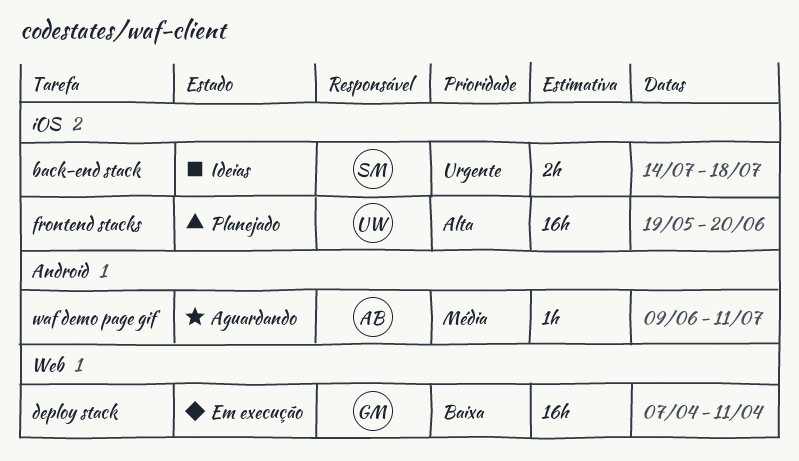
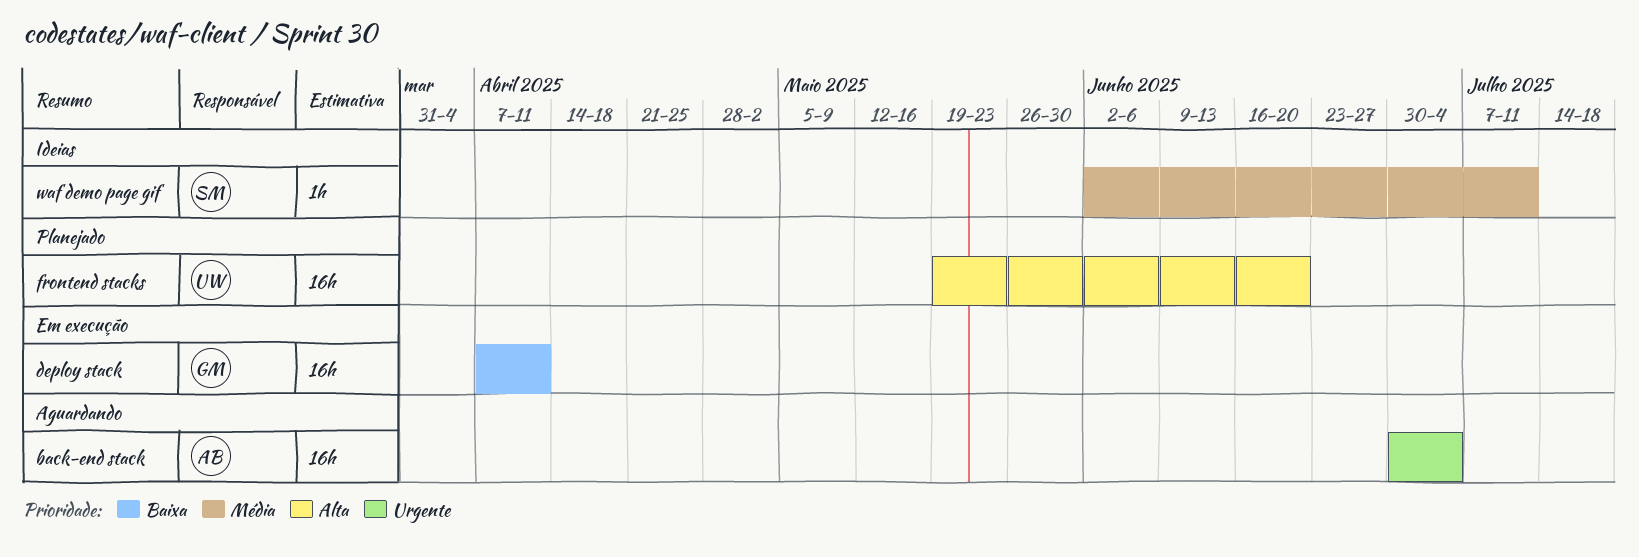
back-end stack, status: Ideias -> Aguardando
back-end stack, owner: SM -> AB
back-end stack, estimate: 2h -> 16h
back-end stack, start: Jul 14 -> Jun 30
back-end stack, due: Jul 18 -> Jul 4
waf demo page gif, status: Aguardando -> Ideias
waf demo page gif, owner: AB -> SM
waf demo page gif, start: Jun 9 -> Jun 2

